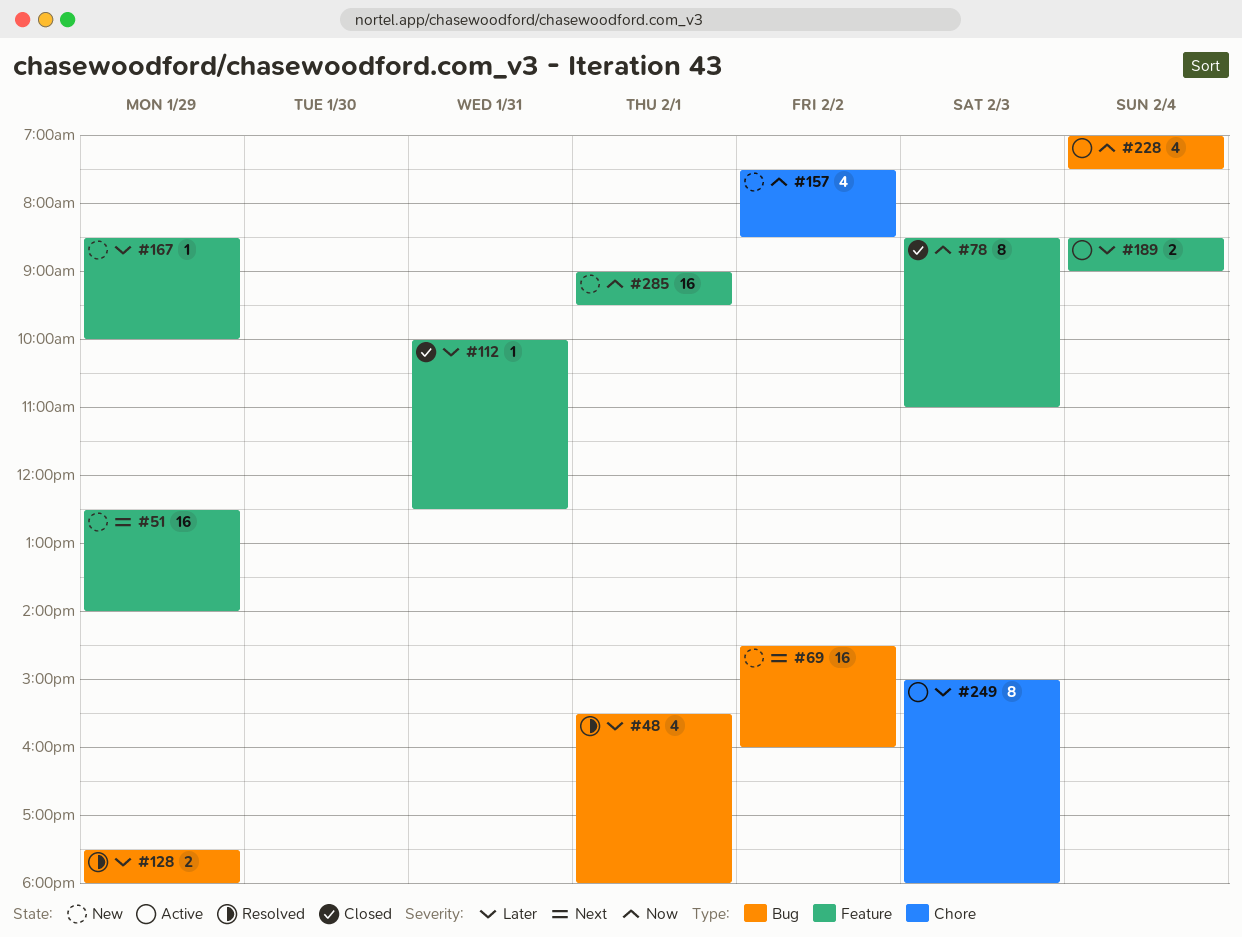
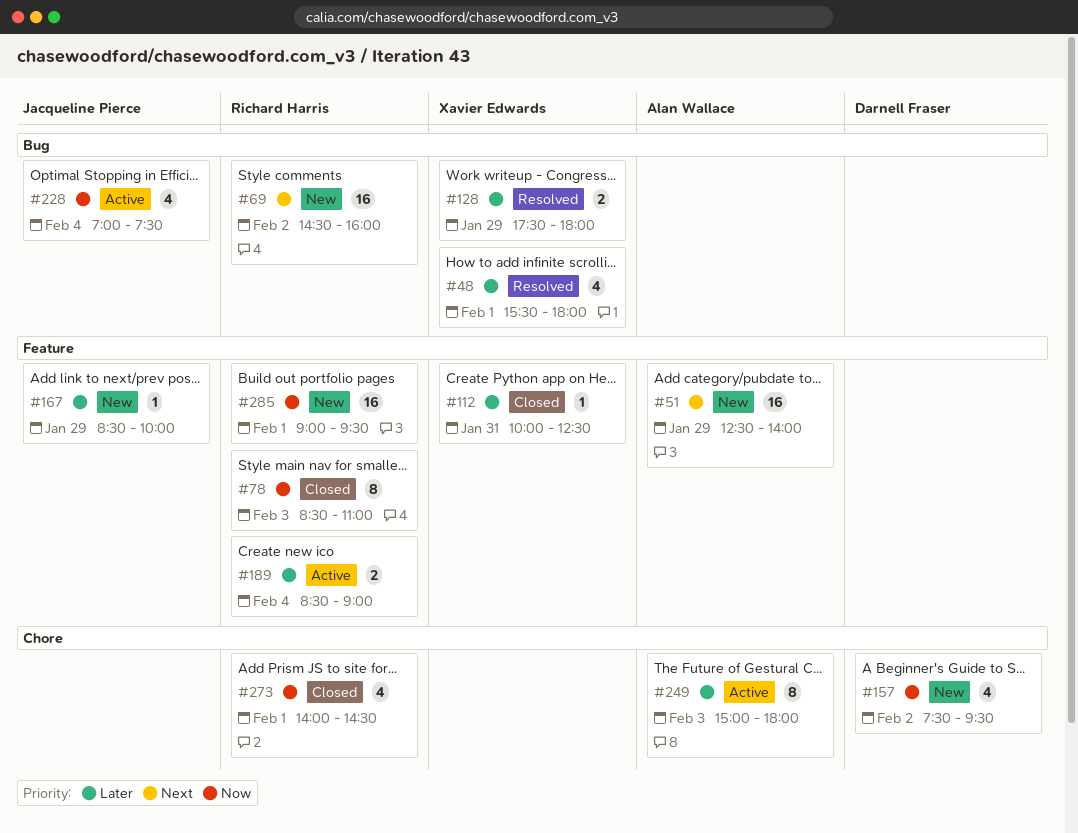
#157, ends: 08:30 -> 09:30
#273: none -> present

